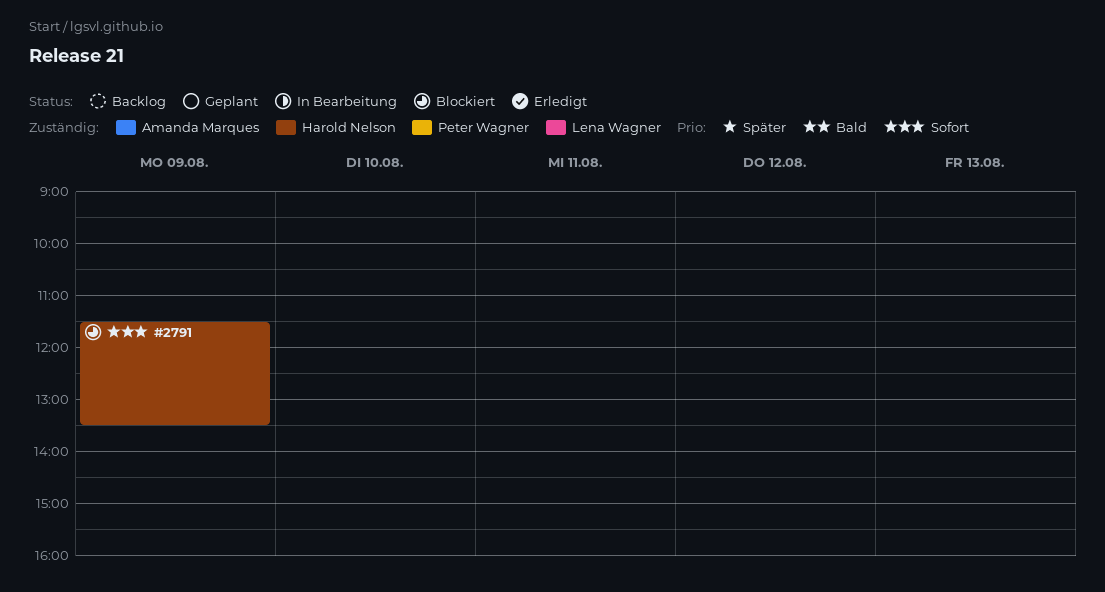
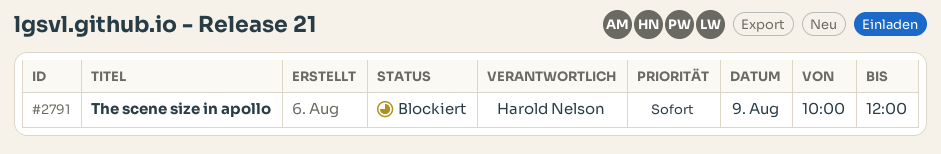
#2791, begins: 11:30 -> 10:00
#2791, ends: 13:30 -> 12:00

